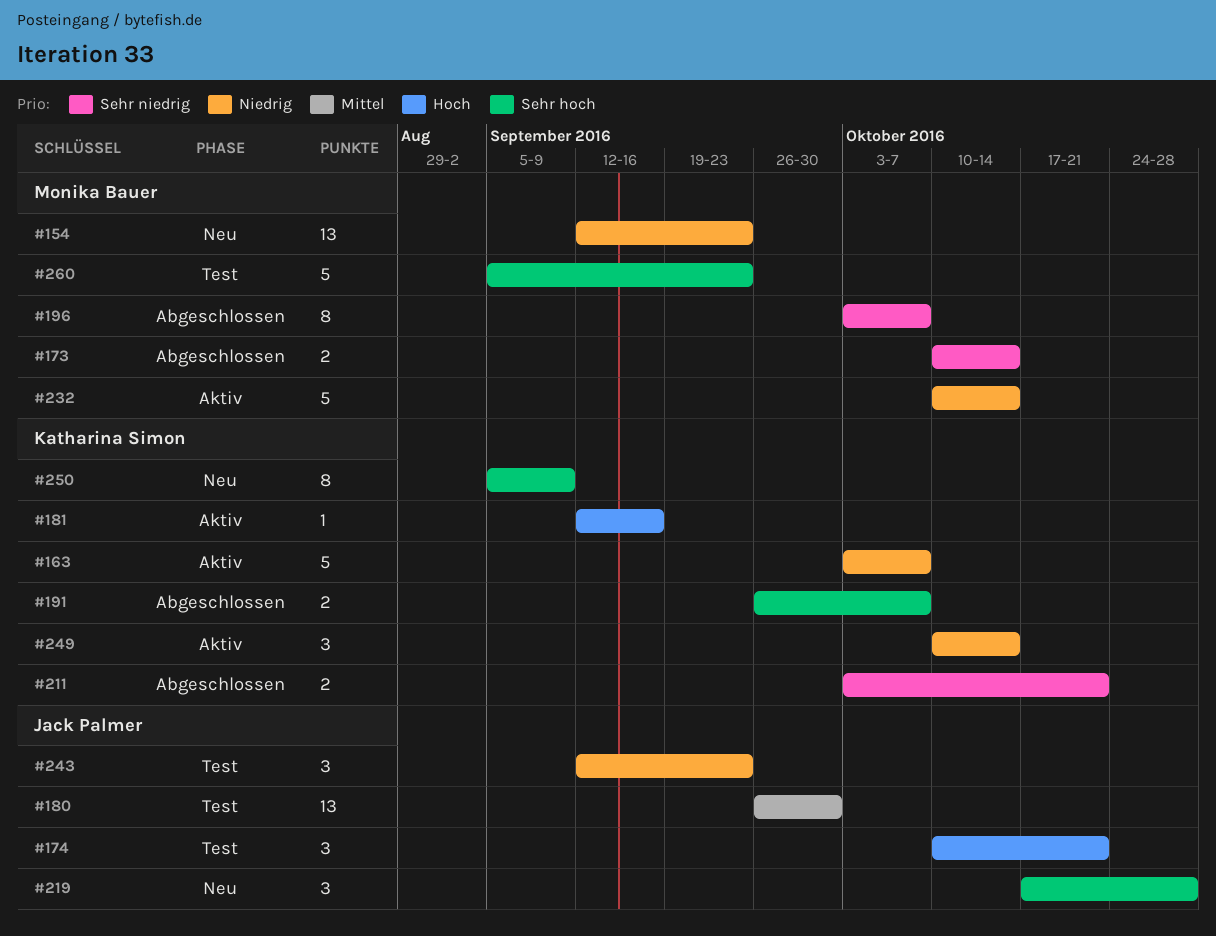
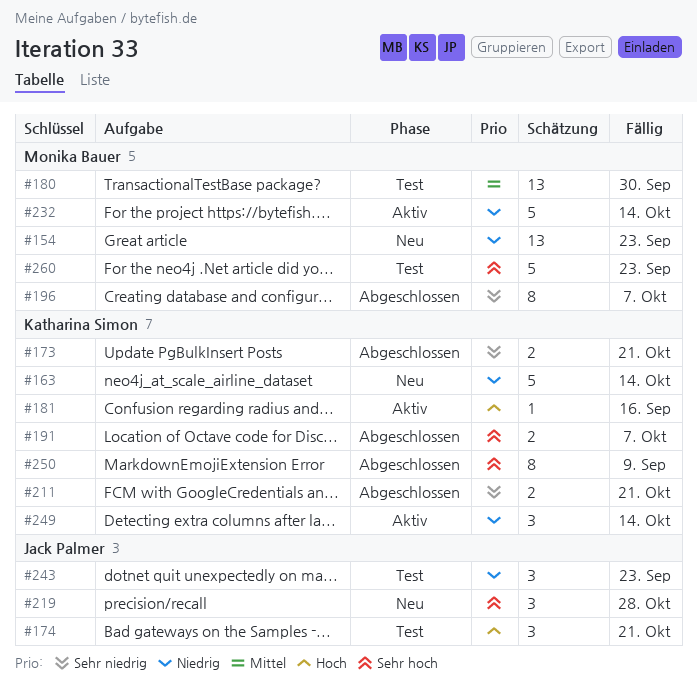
#163, status: Aktiv -> Neu
#163, due: Oct 7 -> Oct 14
#173, owner: Monika Bauer -> Katharina Simon
#173, due: Oct 14 -> Oct 21
#180, owner: Jack Palmer -> Monika Bauer
#250, status: Neu -> Abgeschlossen

